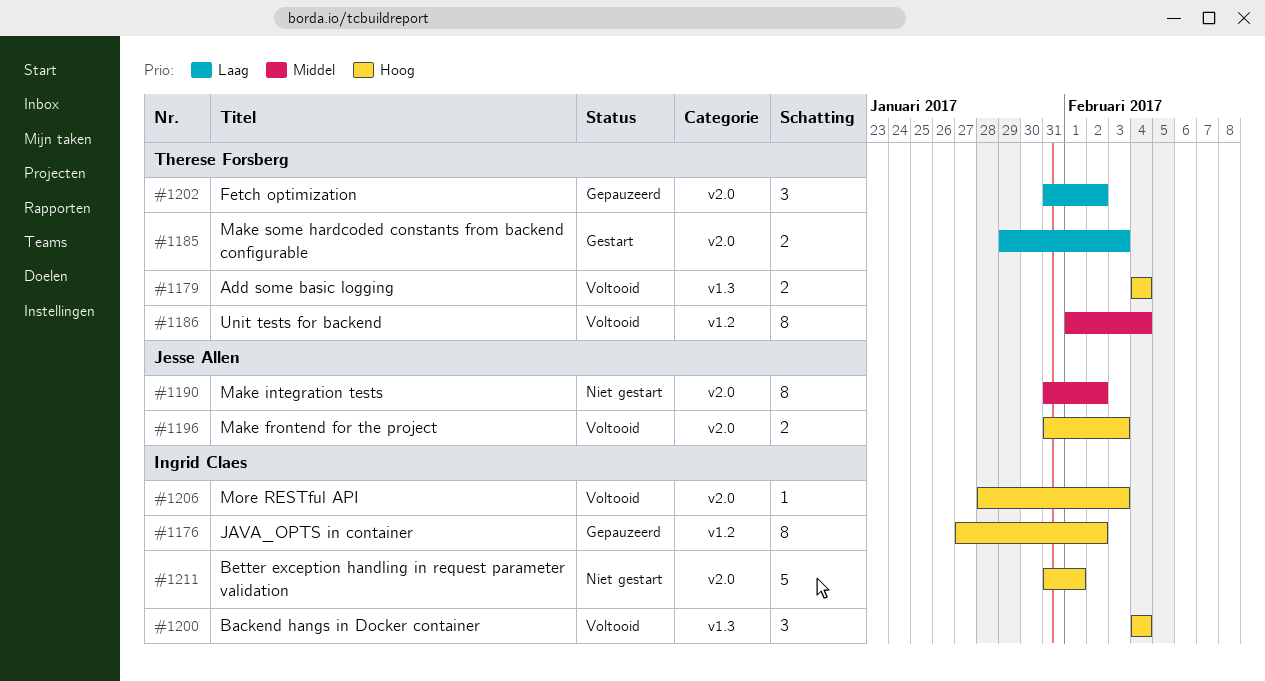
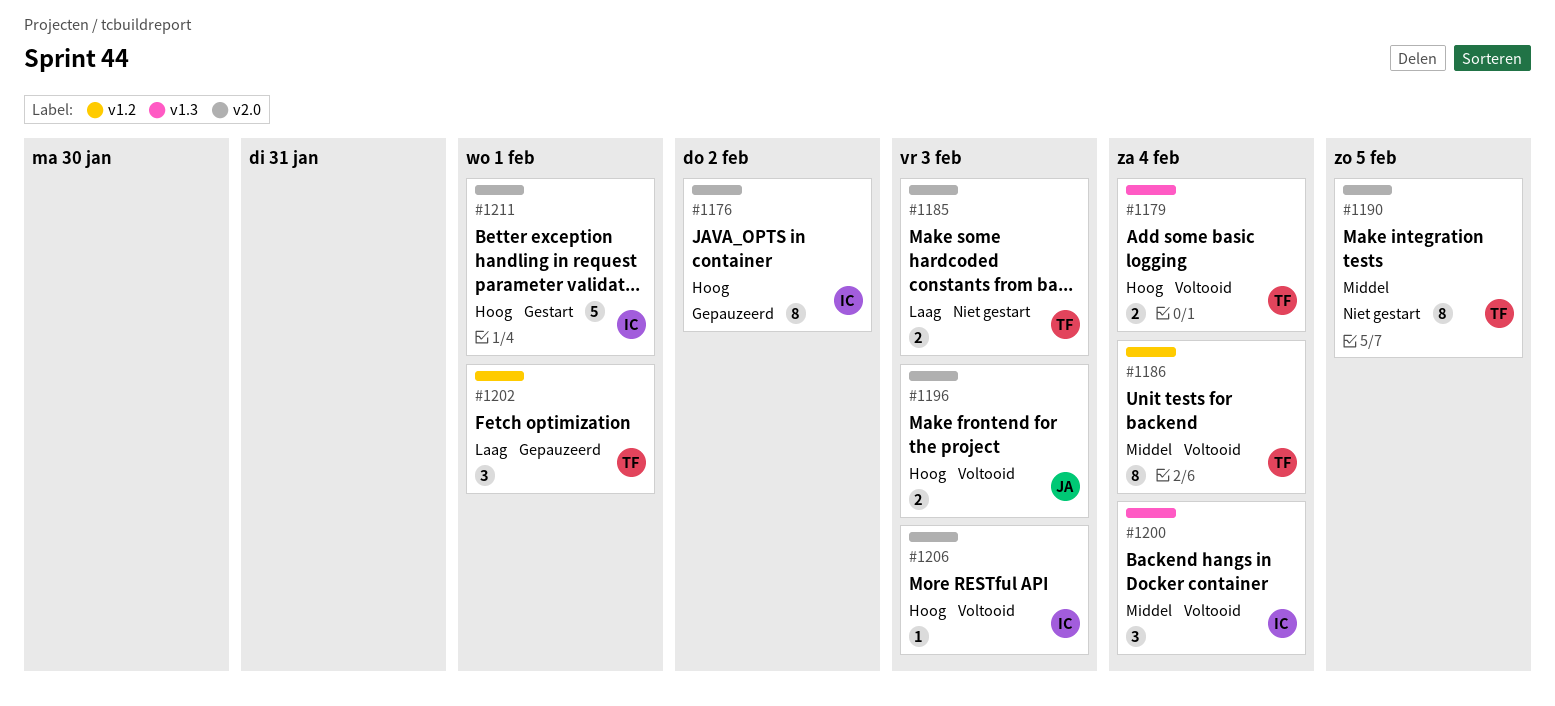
#1176, label: v1.2 -> v2.0
#1185, status: Gestart -> Niet gestart
#1190, owner: Jesse Allen -> Therese Forsberg
#1190, due: Feb 2 -> Feb 5
#1200, priority: Hoog -> Middel
#1202, label: v2.0 -> v1.2
#1202, due: Feb 2 -> Feb 1
#1211, status: Niet gestart -> Gestart

